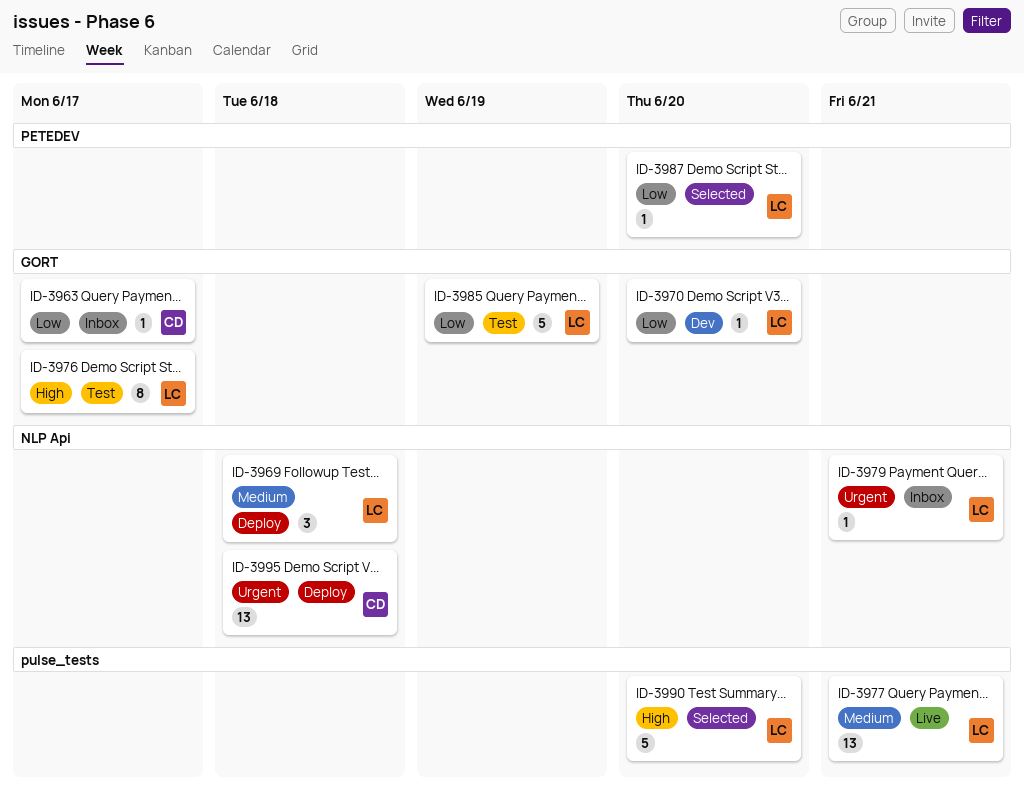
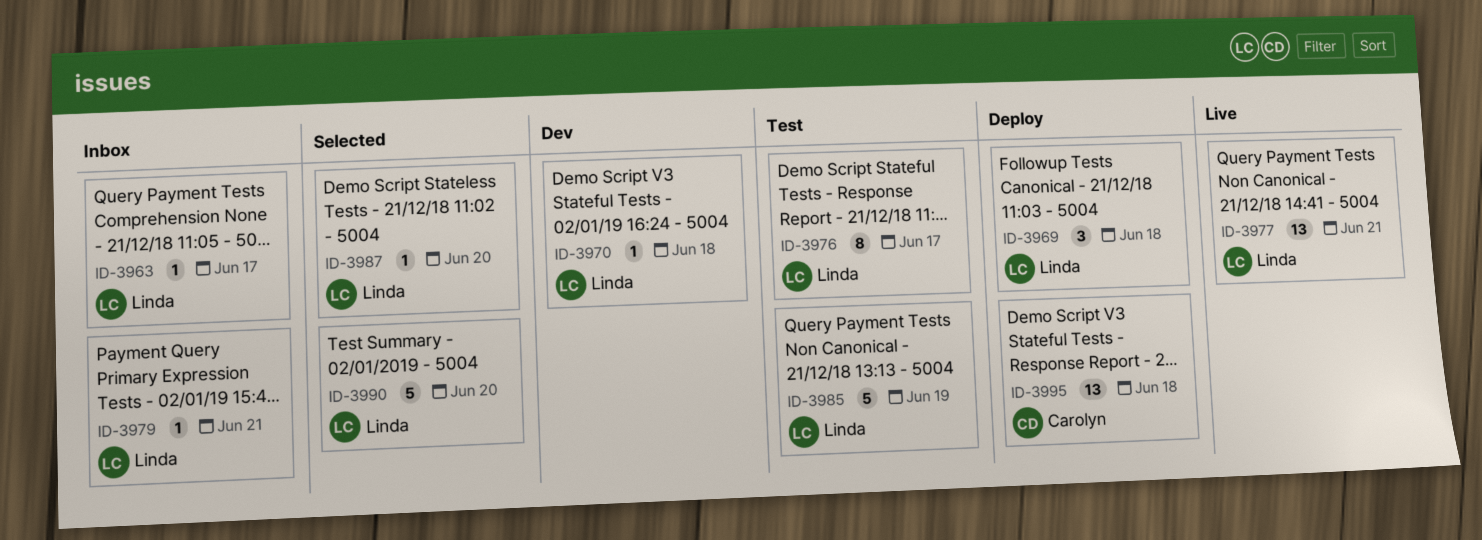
ID-3963, owner: Carolyn -> Linda
ID-3970, due: Jun 20 -> Jun 18

